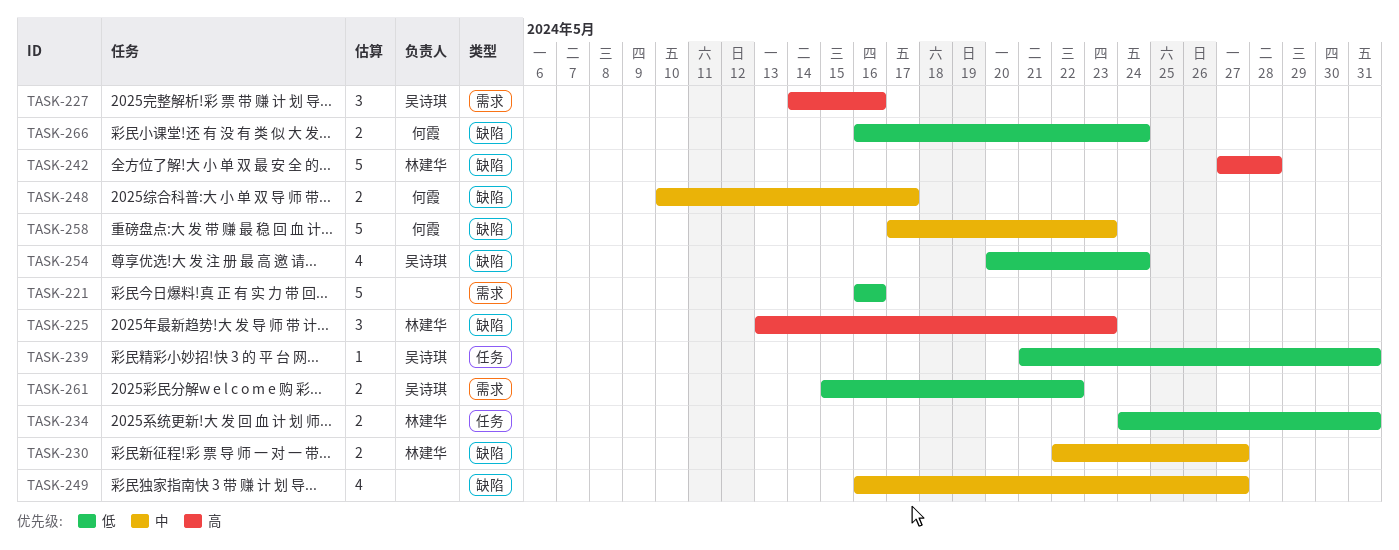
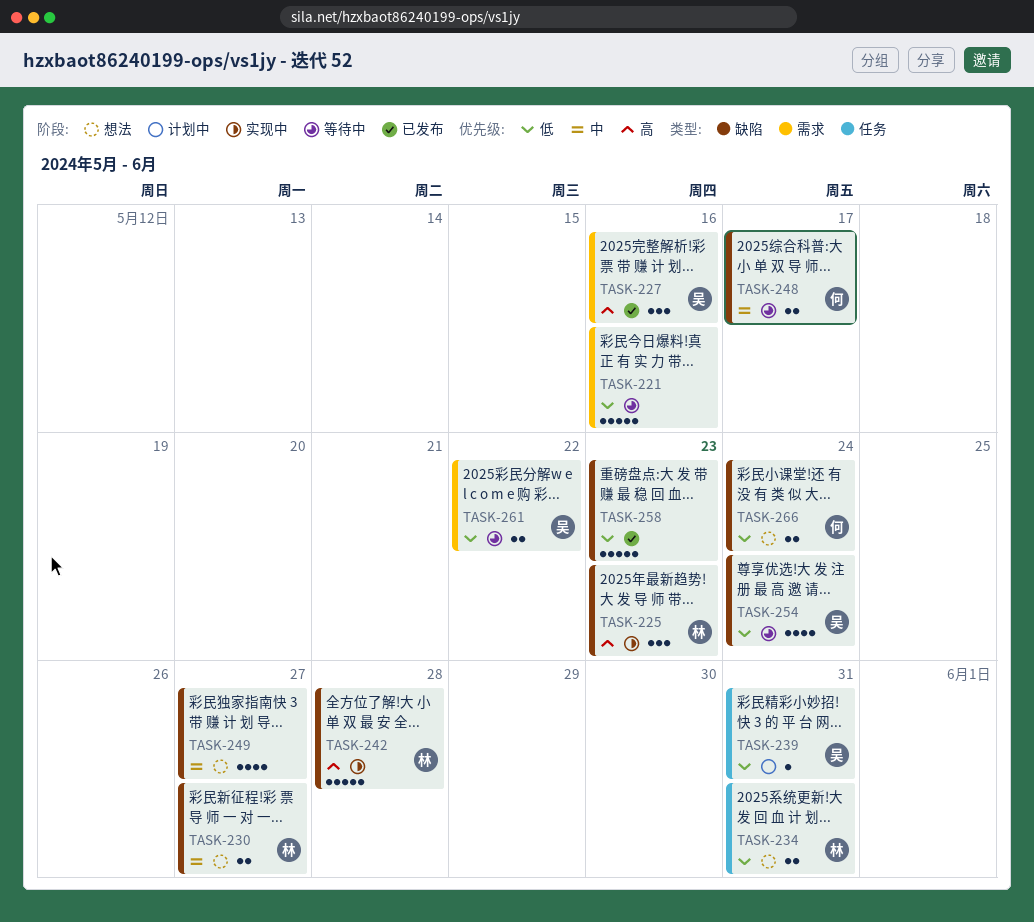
TASK-258, owner: 何霞 -> none
TASK-258, priority: 中 -> 低

